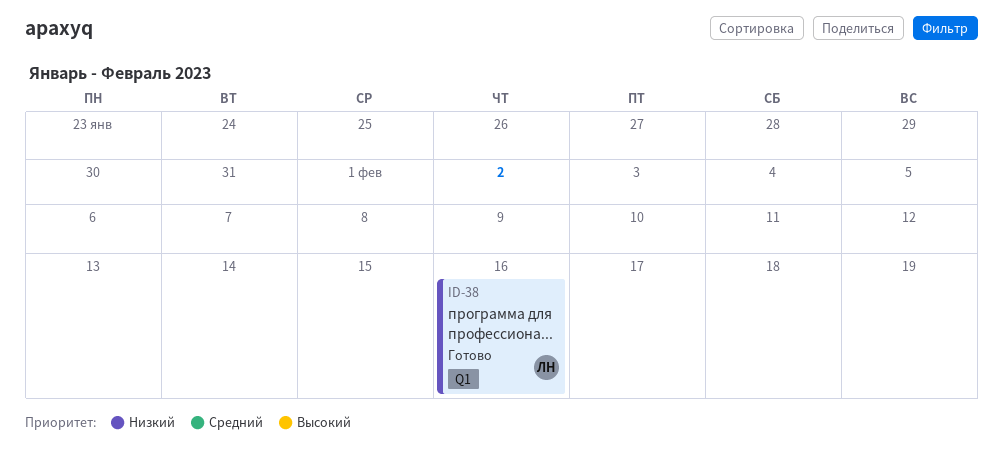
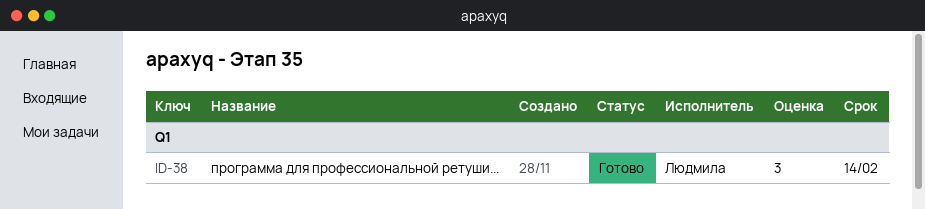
ID-38, due: Feb 16 -> Feb 14

